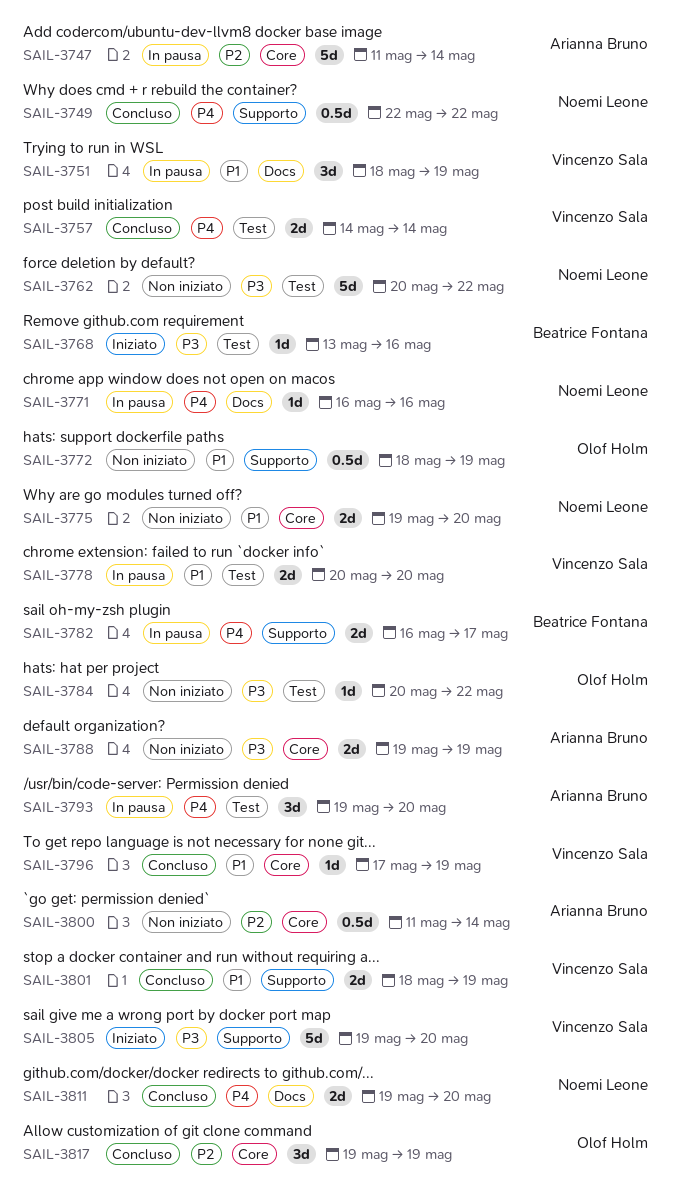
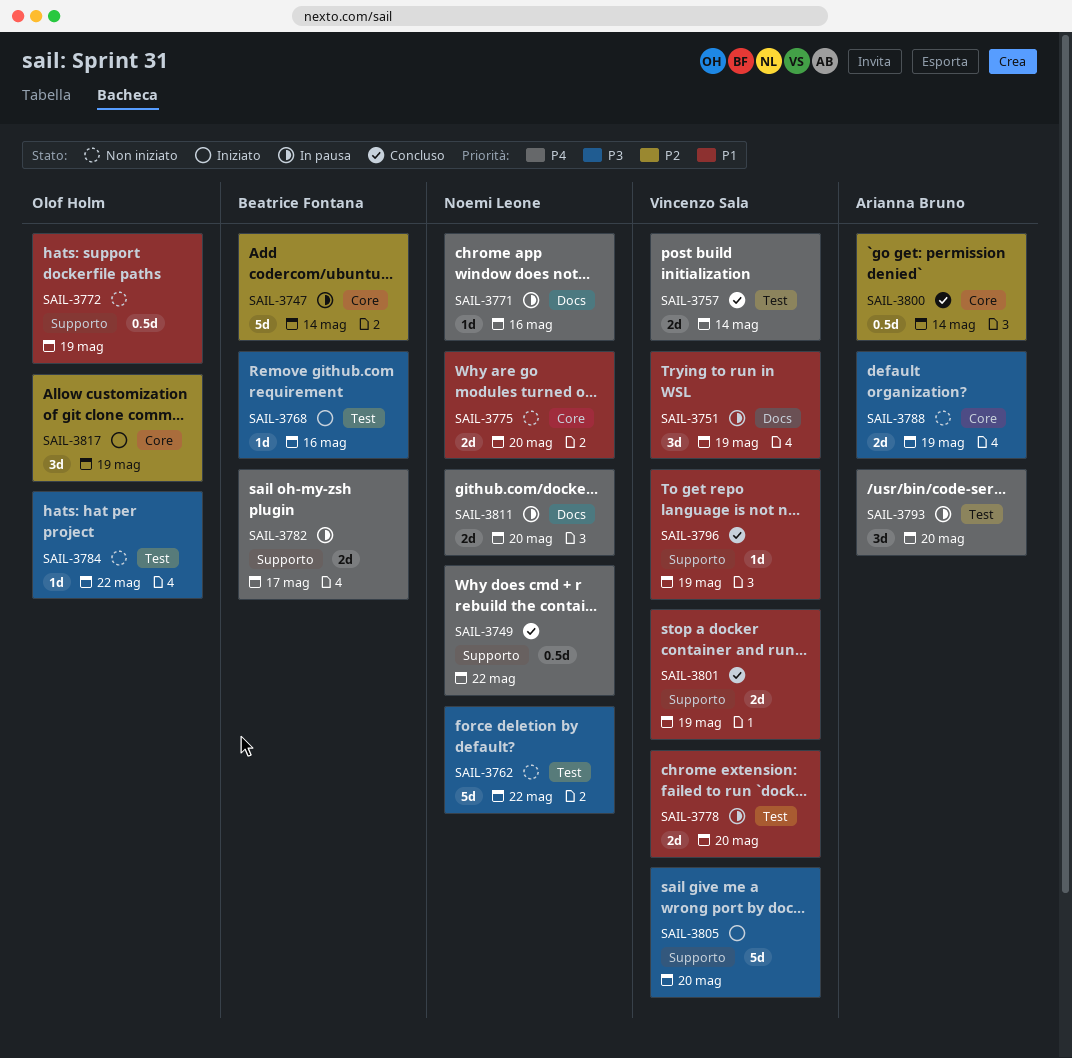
SAIL-3747, owner: Arianna Bruno -> Beatrice Fontana
SAIL-3796, label: Core -> Supporto
SAIL-3800, status: Non iniziato -> Concluso
SAIL-3811, status: Concluso -> In pausa
SAIL-3817, status: Concluso -> Iniziato

